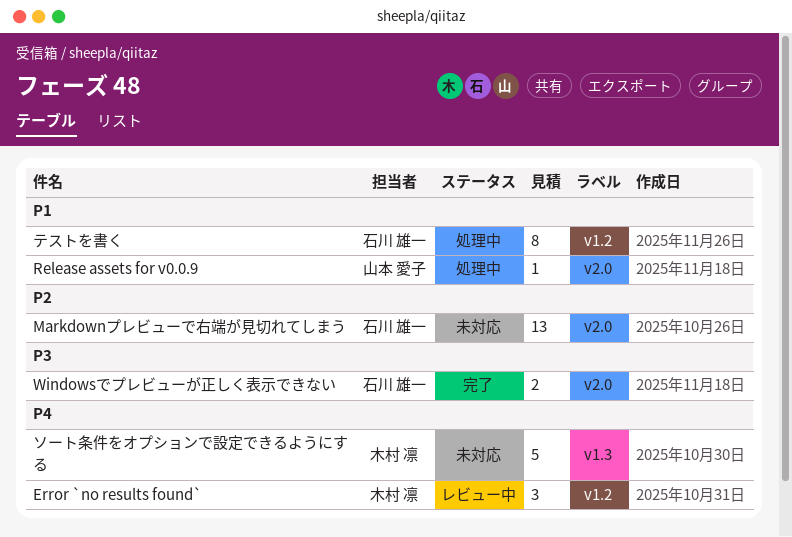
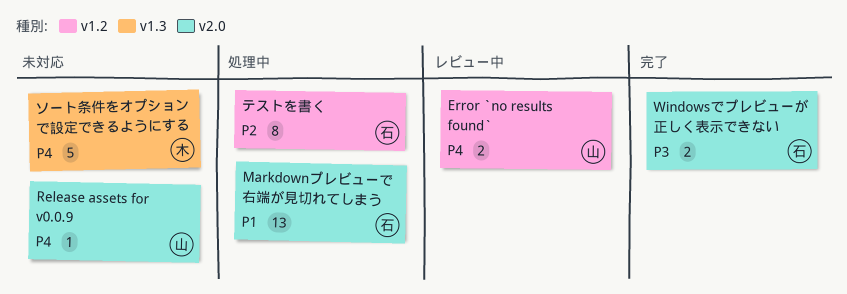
Error `no results found`, owner: 木村 凛 -> 山本 愛子
Error `no results found`, estimate: 3 -> 2
Markdownプレビューで右端が見切れてしまう, status: 未対応 -> 処理中
Markdownプレビューで右端が見切れてしまう, priority: P2 -> P1
Release assets for v0.0.9, status: 処理中 -> 未対応
Release assets for v0.0.9, priority: P1 -> P4
テストを書く, priority: P1 -> P2

